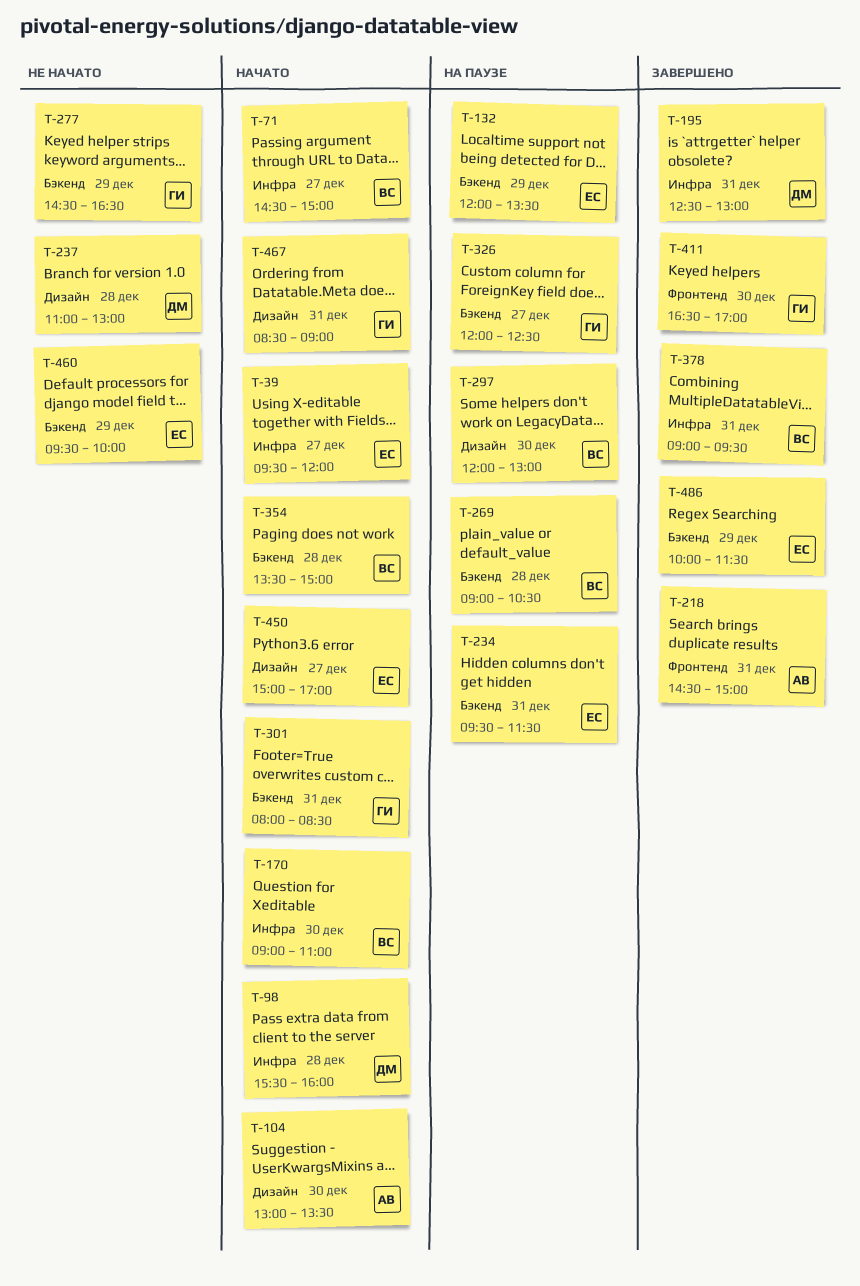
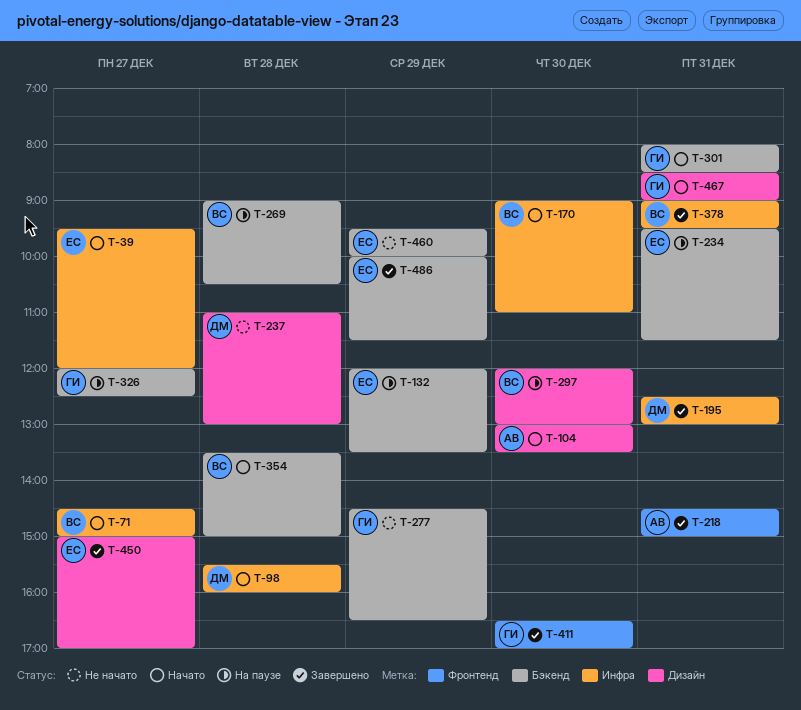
T-450, status: Начато -> Завершено

